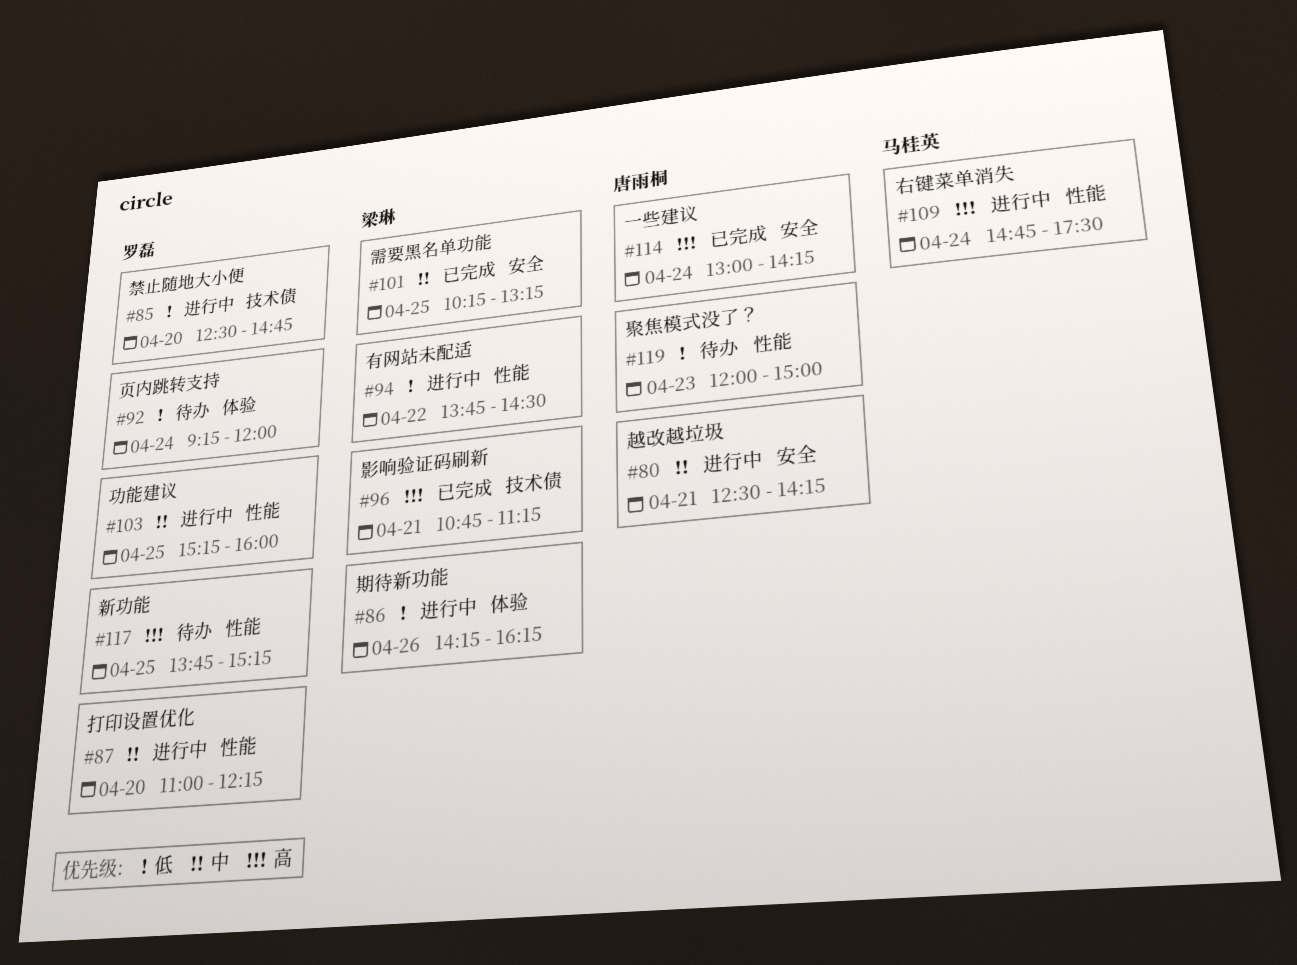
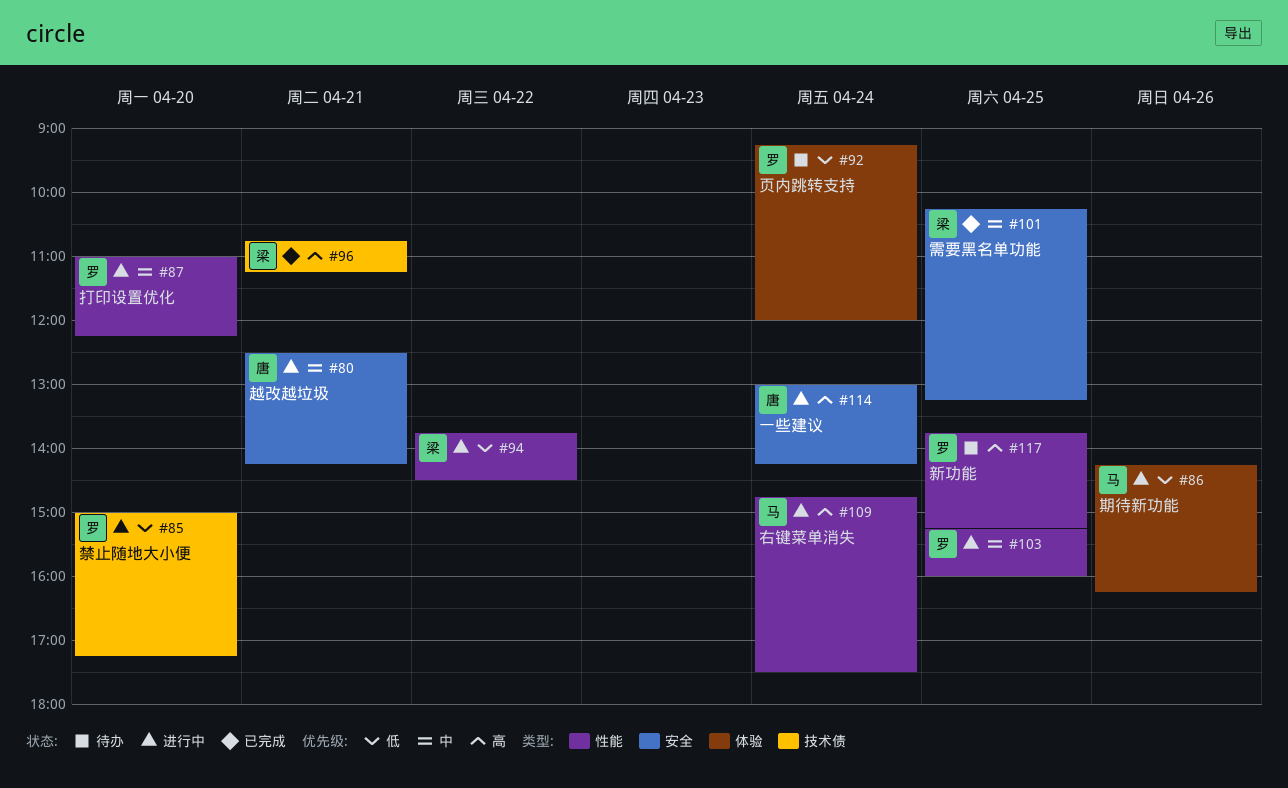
#85, begins: 12:30 -> 15:00
#85, ends: 14:45 -> 17:15
#86, owner: 梁琳 -> 马桂英
#114, status: 已完成 -> 进行中
#119: present -> none

